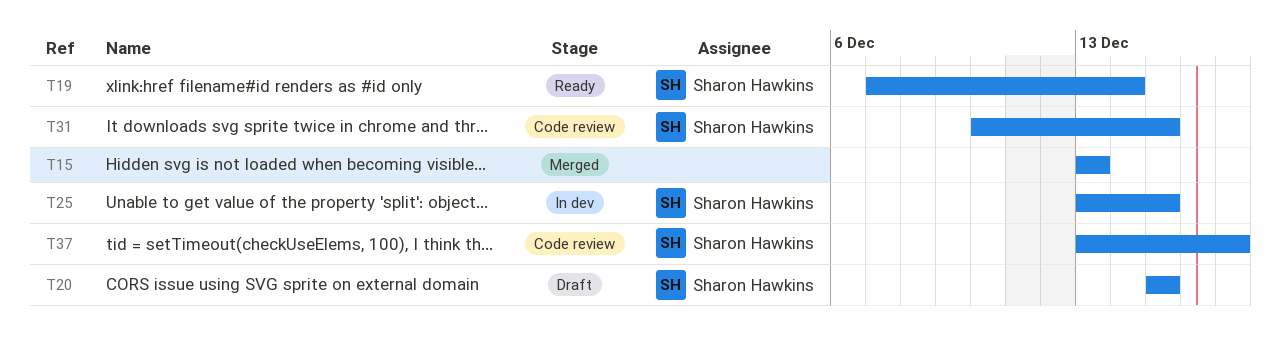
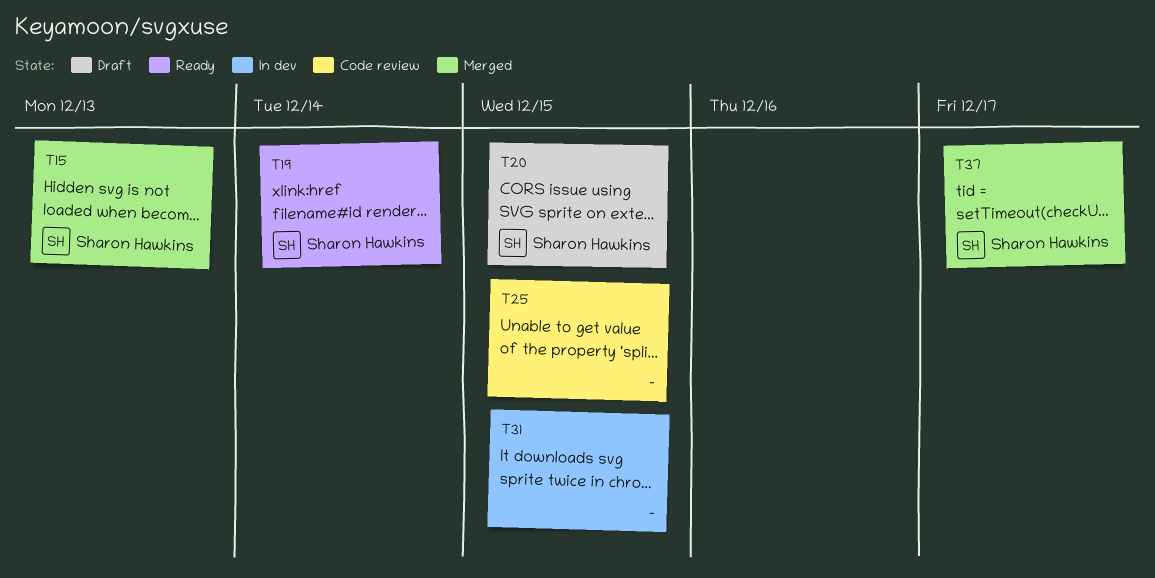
T15, owner: none -> Sharon Hawkins
T25, status: In dev -> Code review
T25, owner: Sharon Hawkins -> none
T31, status: Code review -> In dev
T31, owner: Sharon Hawkins -> none
T37, status: Code review -> Merged

